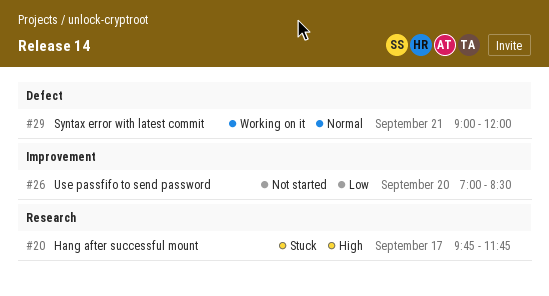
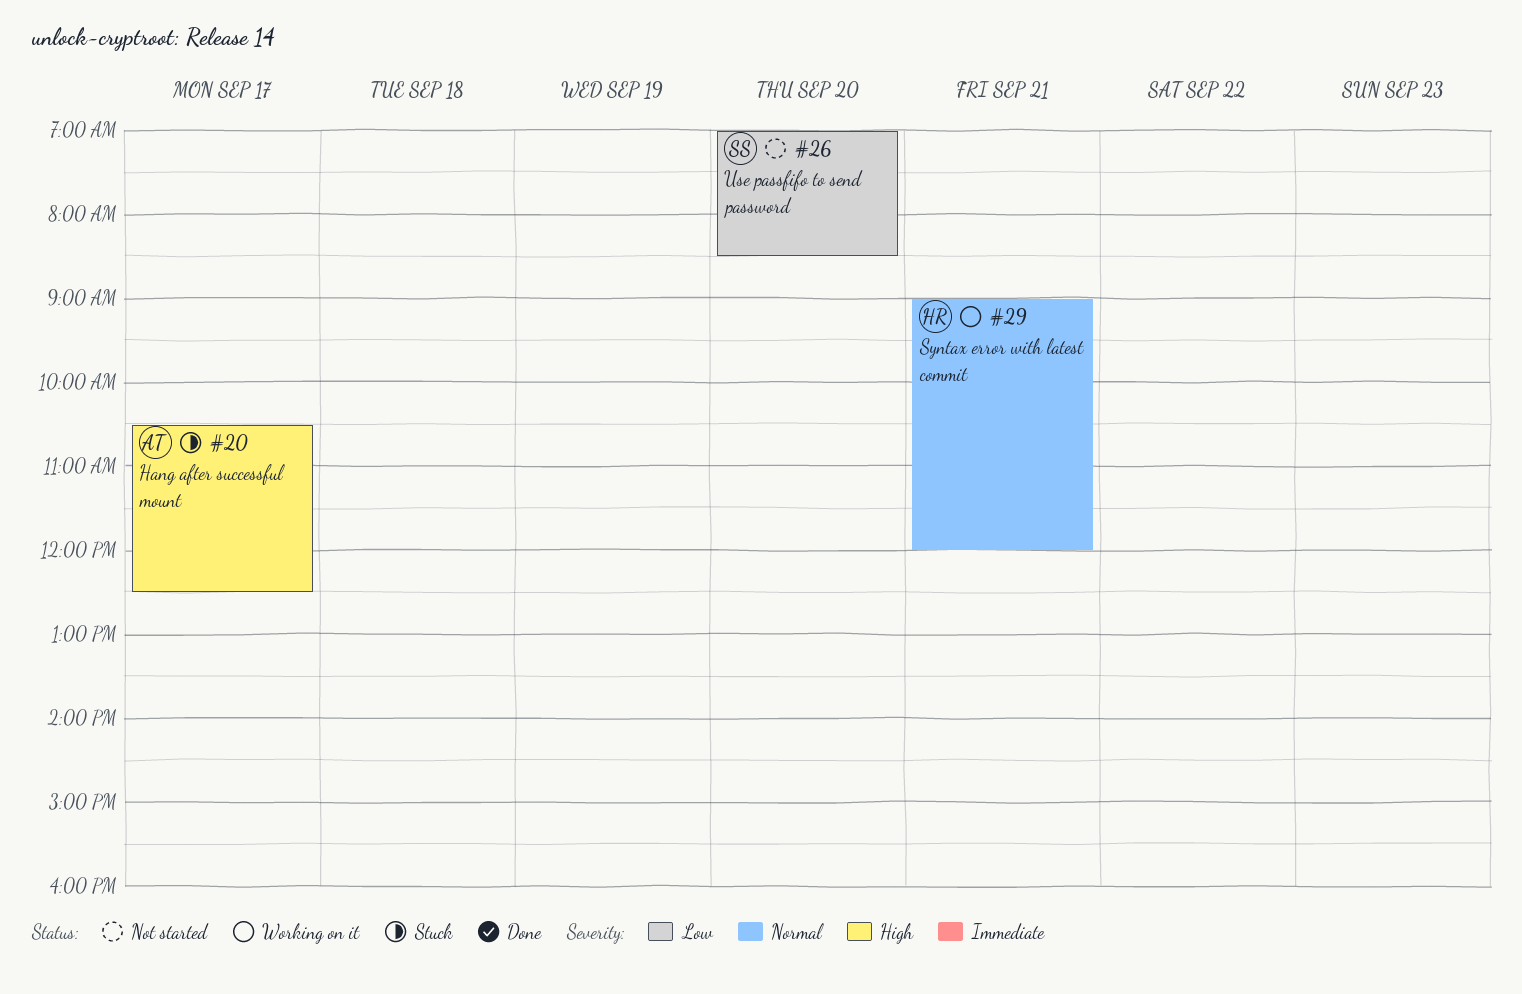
#20, begins: 09:45 -> 10:30
#20, ends: 11:45 -> 12:30

